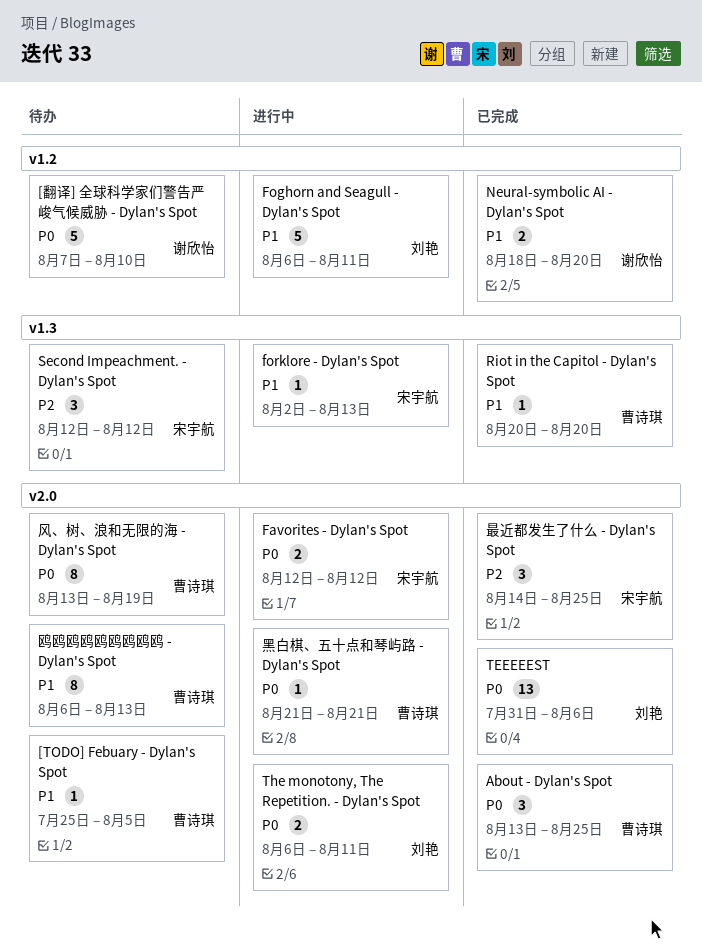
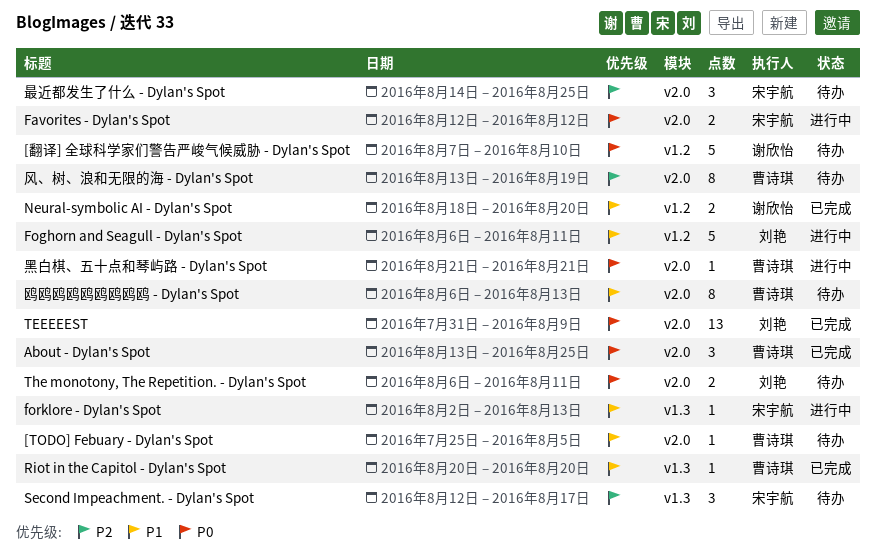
Second Impeachment. - Dylan's Spot, due: Aug 12 -> Aug 17
TEEEEEST, due: Aug 6 -> Aug 9
The monotony, The Repetition. - Dylan's Spot, status: 进行中 -> 待办
最近都发生了什么 - Dylan's Spot, status: 已完成 -> 待办
风、树、浪和无限的海 - Dylan's Spot, priority: P0 -> P2

